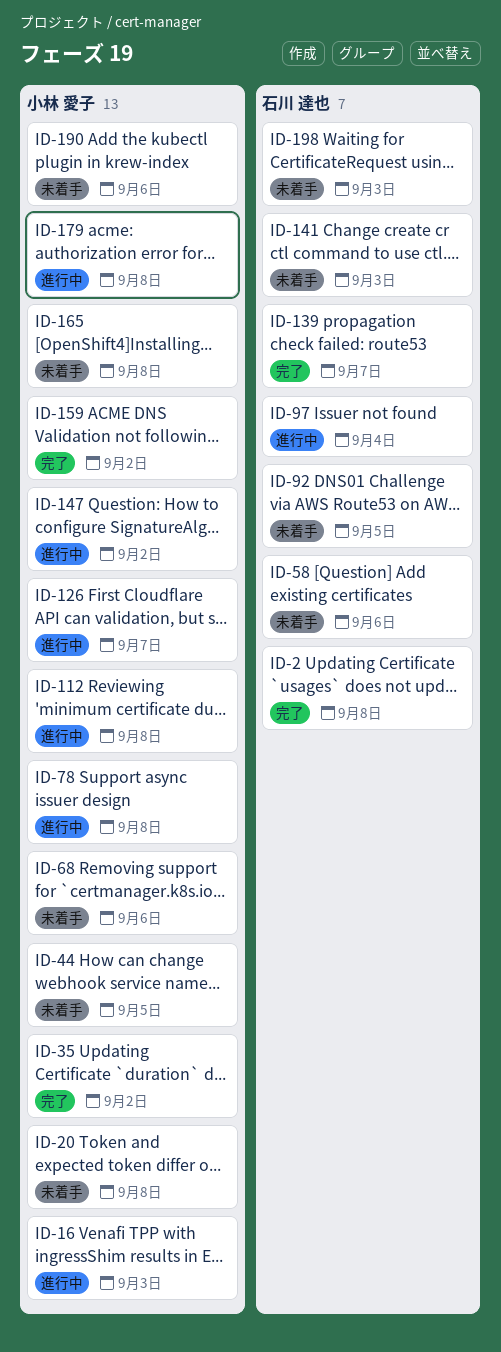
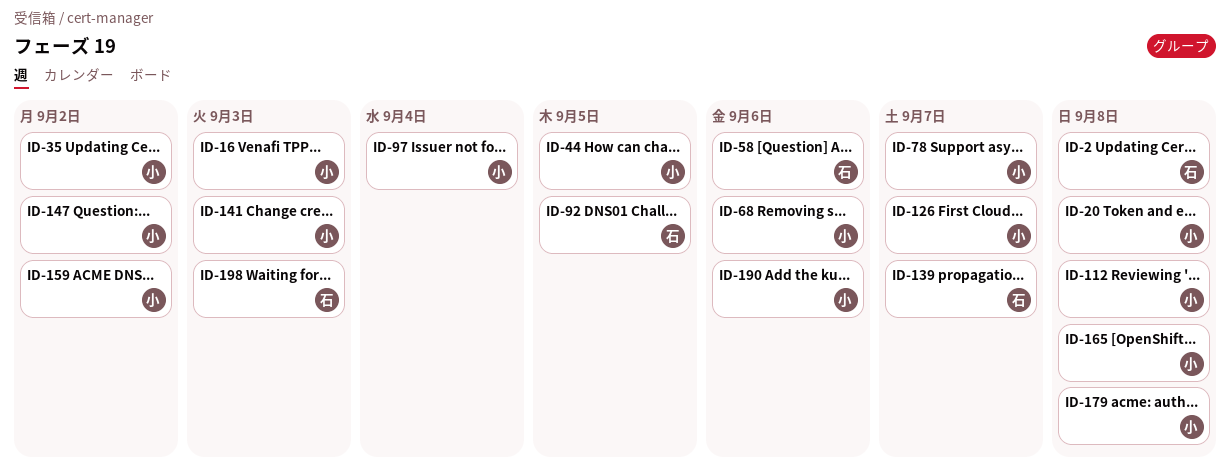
ID-78, due: Sep 8 -> Sep 7
ID-97, owner: 石川 達也 -> 小林 愛子
ID-141, owner: 石川 達也 -> 小林 愛子

